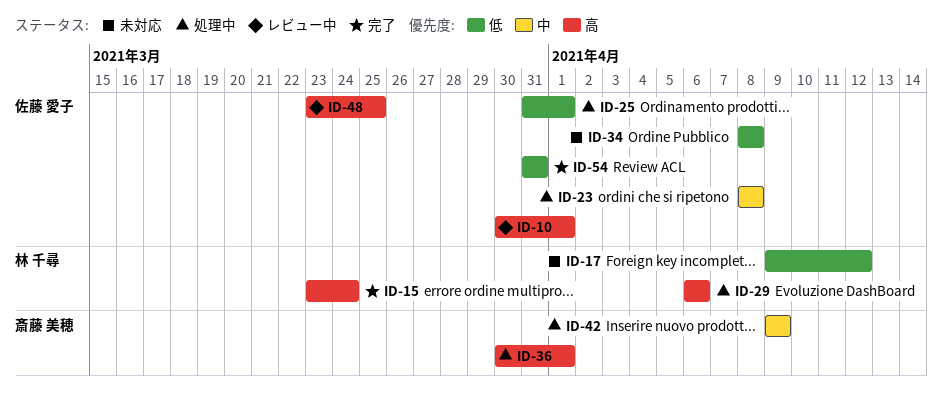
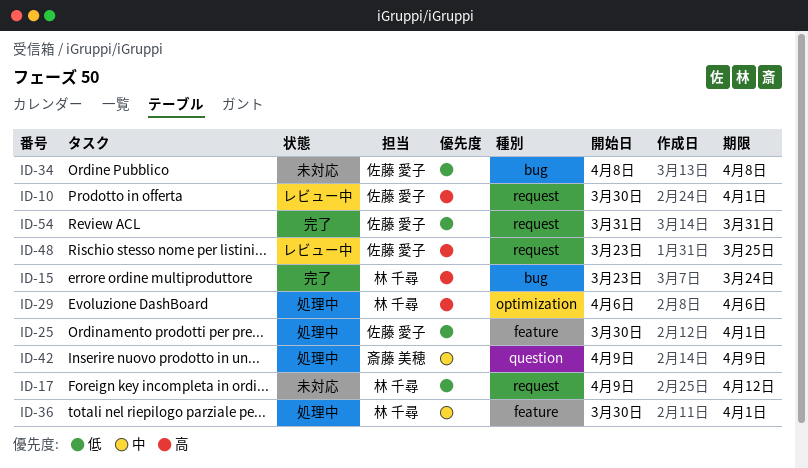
ID-23: present -> none
ID-25, start: Mar 31 -> Mar 30
ID-36, owner: 斎藤 美穂 -> 林 千尋
ID-36, priority: 高 -> 中

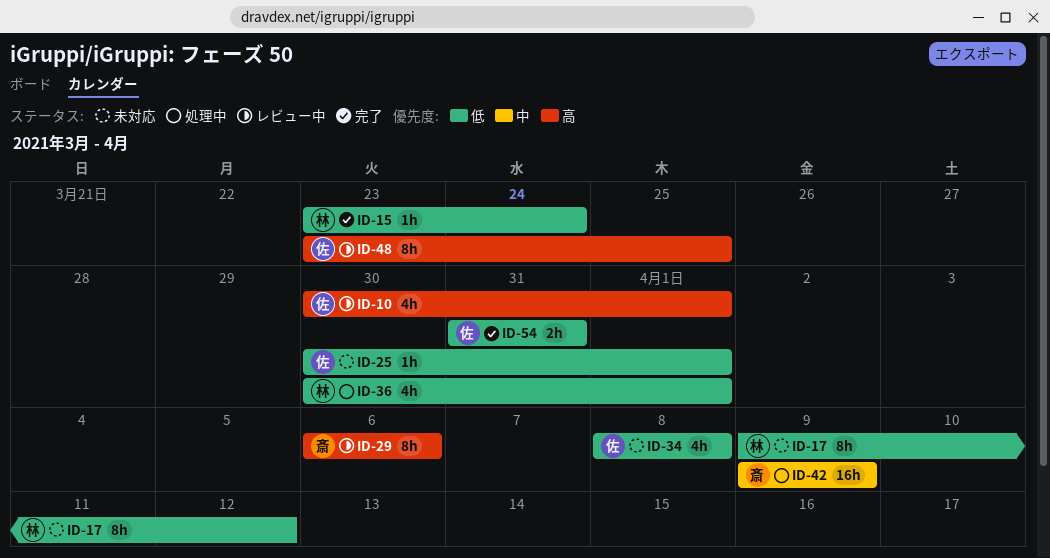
ID-15, priority: 高 -> 低
ID-25, status: 処理中 -> 未対応
ID-29, status: 処理中 -> レビュー中
ID-29, owner: 林 千尋 -> 斎藤 美穂
ID-36, priority: 中 -> 低

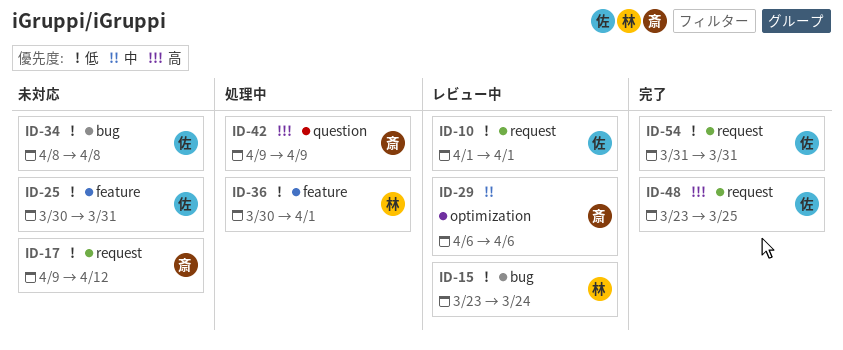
ID-10, priority: 高 -> 低
ID-10, start: Mar 30 -> Apr 1
ID-15, status: 完了 -> レビュー中
ID-17, owner: 林 -> 斎
ID-25, due: Apr 1 -> Mar 31
ID-29, priority: 高 -> 中
ID-42, priority: 中 -> 高
ID-48, status: レビュー中 -> 完了

